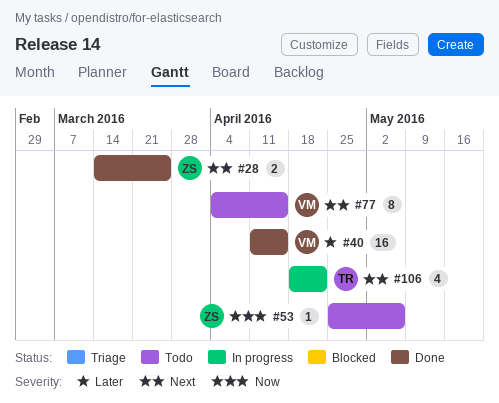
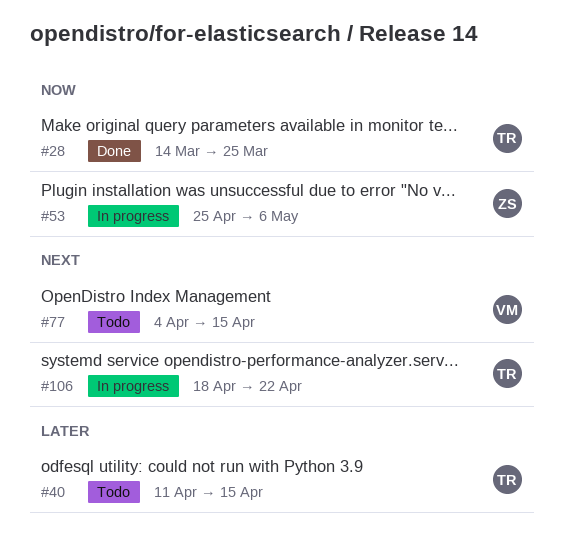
#28, owner: ZS -> TR
#28, priority: Next -> Now
#40, status: Done -> Todo
#40, owner: VM -> TR
#53, status: Todo -> In progress

